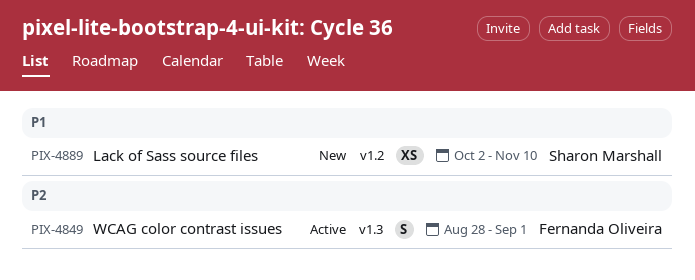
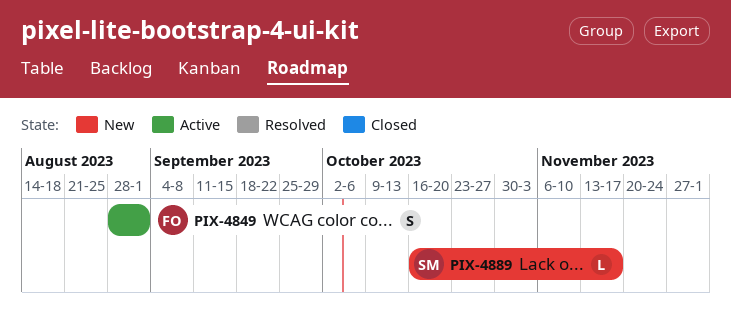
PIX-4889, estimate: XS -> L
PIX-4889, start: Oct 2 -> Oct 16
PIX-4889, due: Nov 10 -> Nov 17

